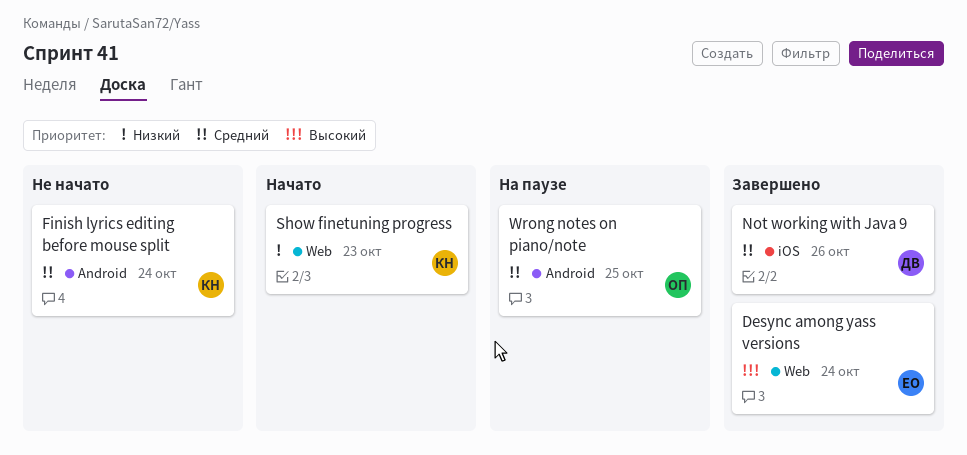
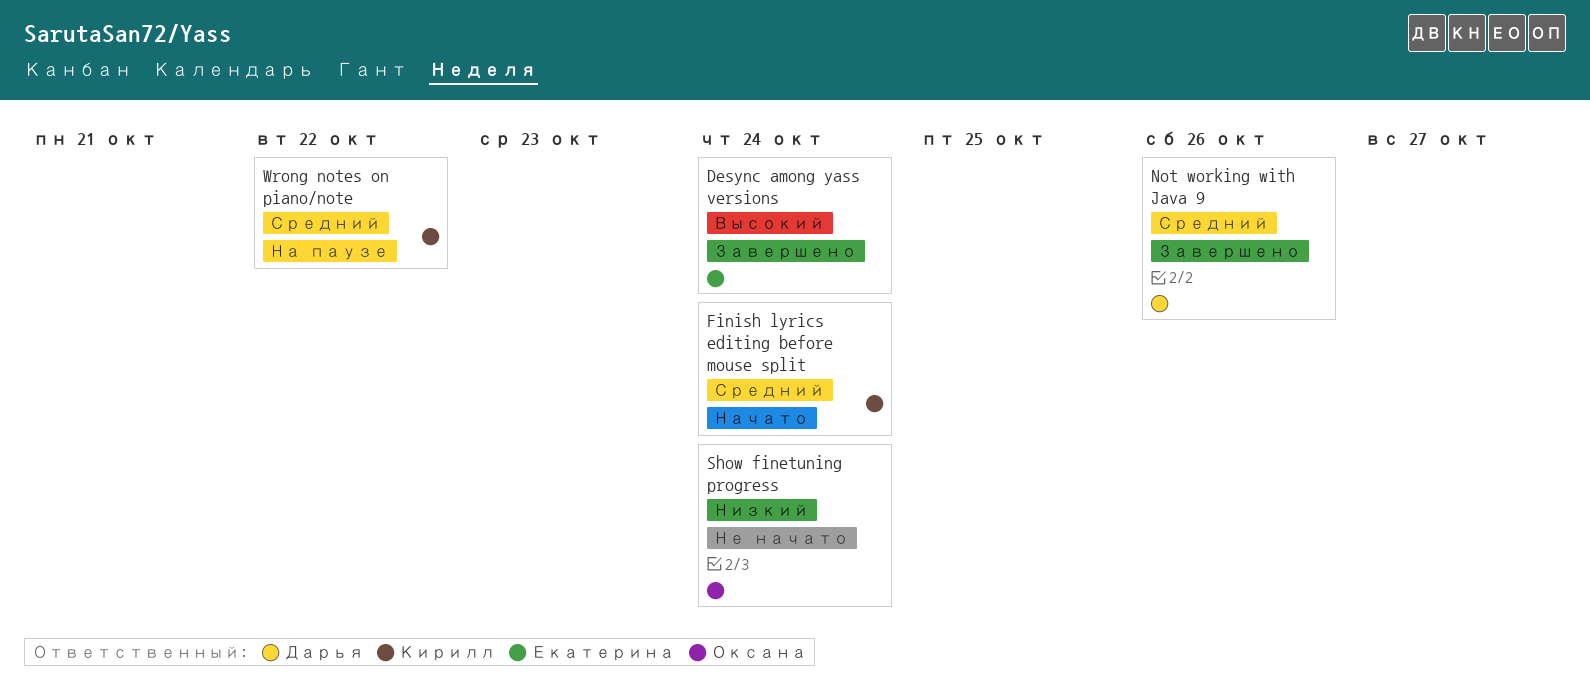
Finish lyrics editing before mouse split, status: Не начато -> Начато
Show finetuning progress, status: Начато -> Не начато
Show finetuning progress, owner: Кирилл -> Оксана
Show finetuning progress, due: Oct 23 -> Oct 24
Wrong notes on piano/note, owner: Оксана -> Кирилл
Wrong notes on piano/note, due: Oct 25 -> Oct 22

